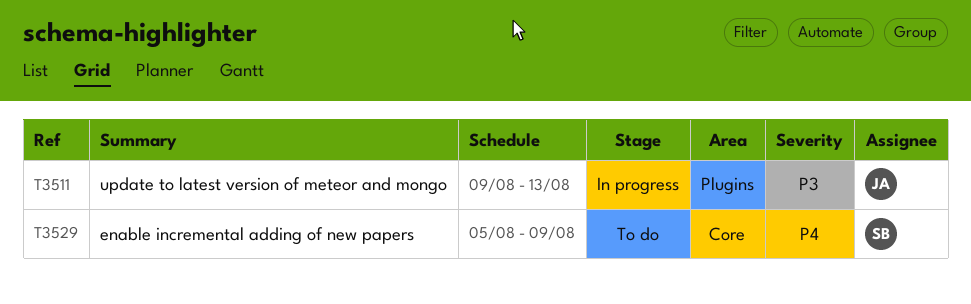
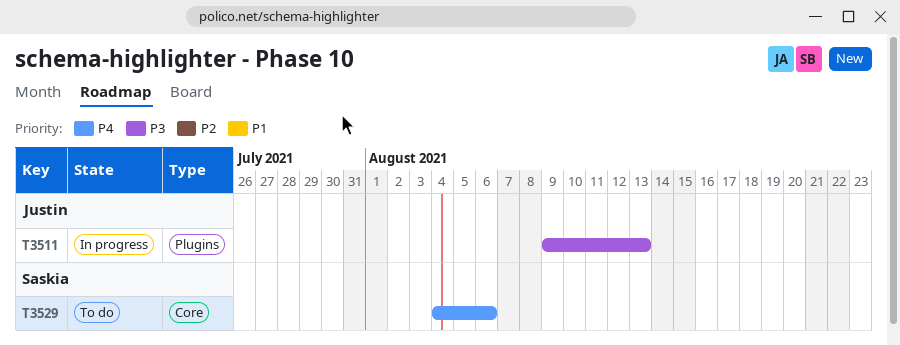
T3529, start: Aug 5 -> Aug 4
T3529, due: Aug 9 -> Aug 6

